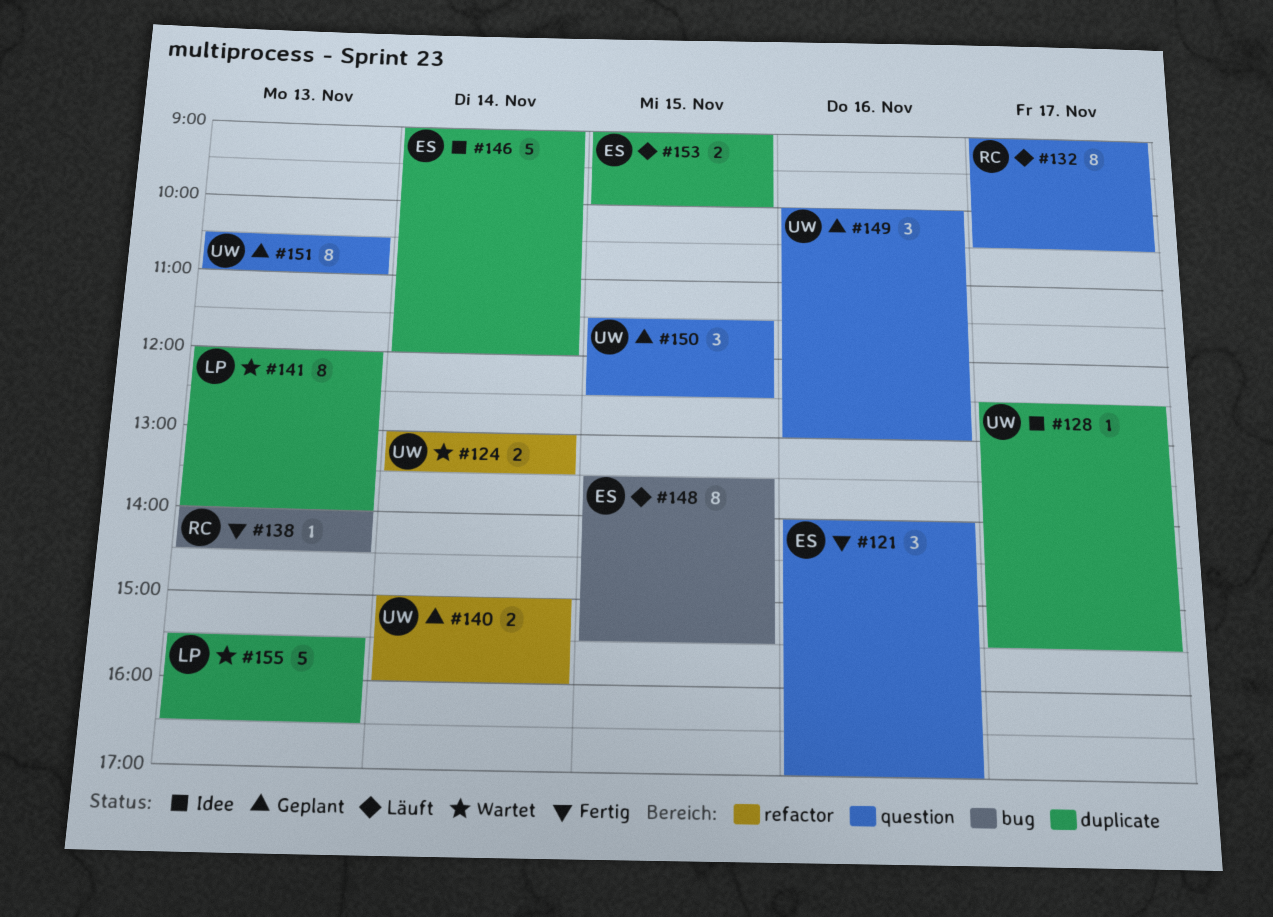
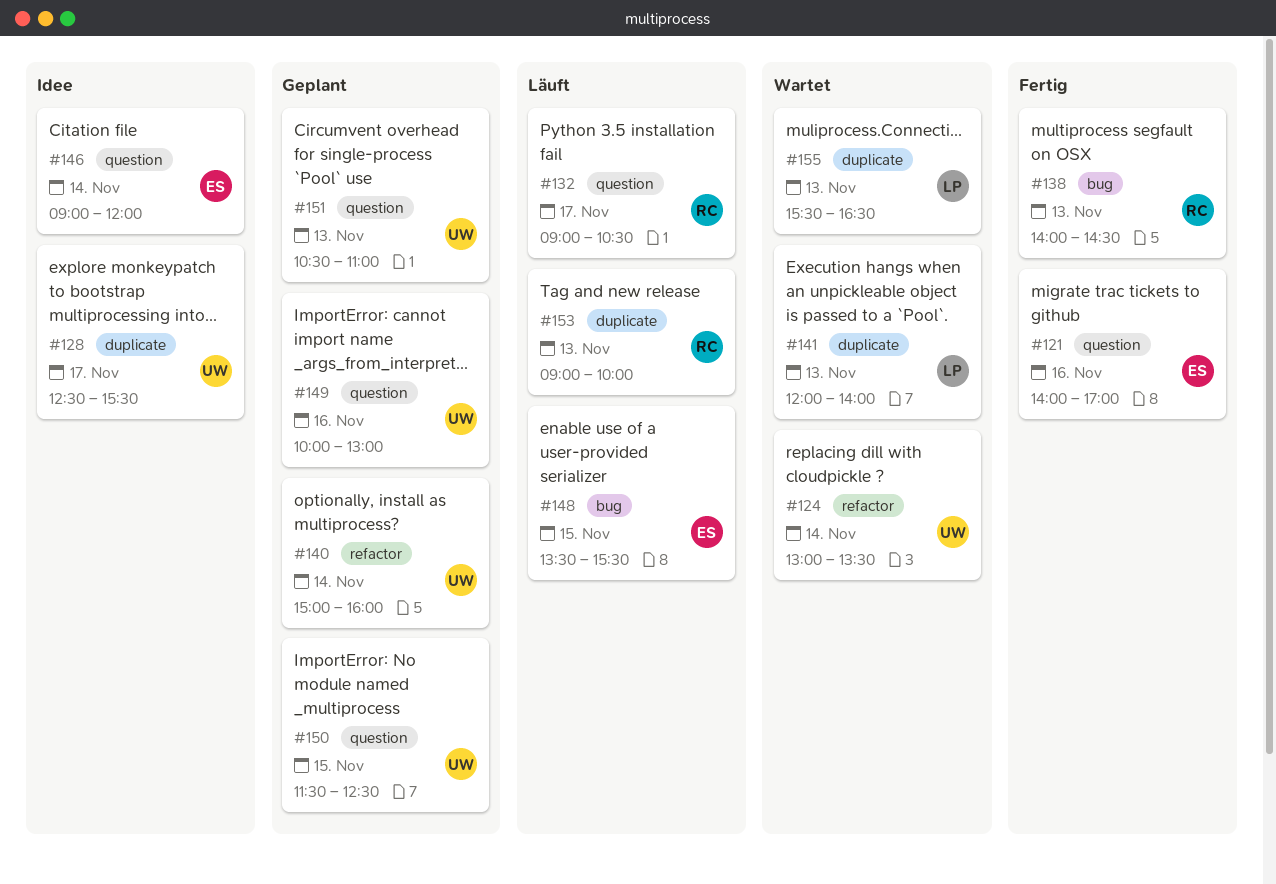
#146, label: duplicate -> question
#153, owner: ES -> RC
#153, day: Nov 15 -> Nov 13

